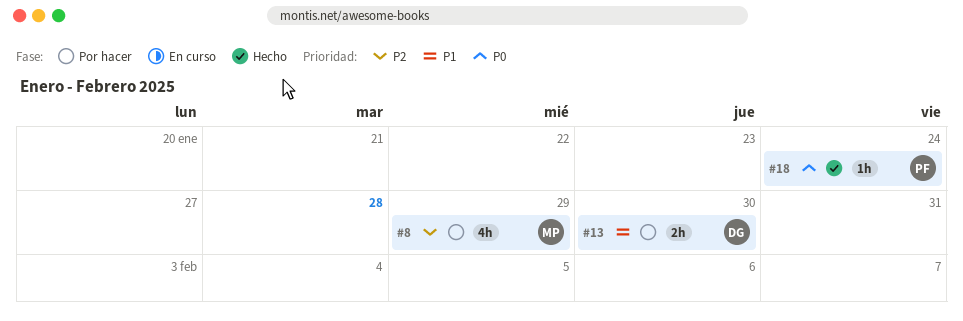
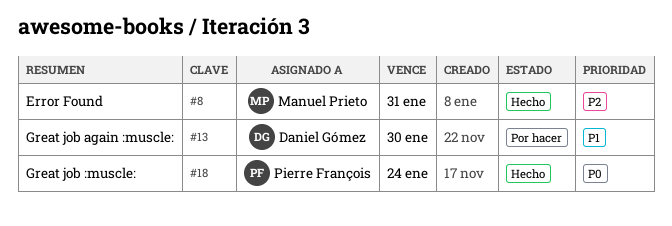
#8, status: Por hacer -> Hecho
#8, due: Jan 29 -> Jan 31

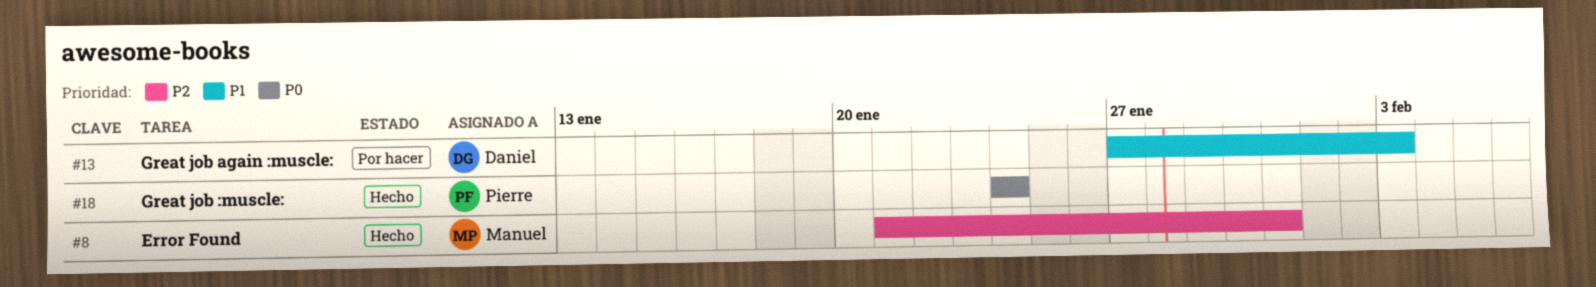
#13, due: Jan 30 -> Feb 3

